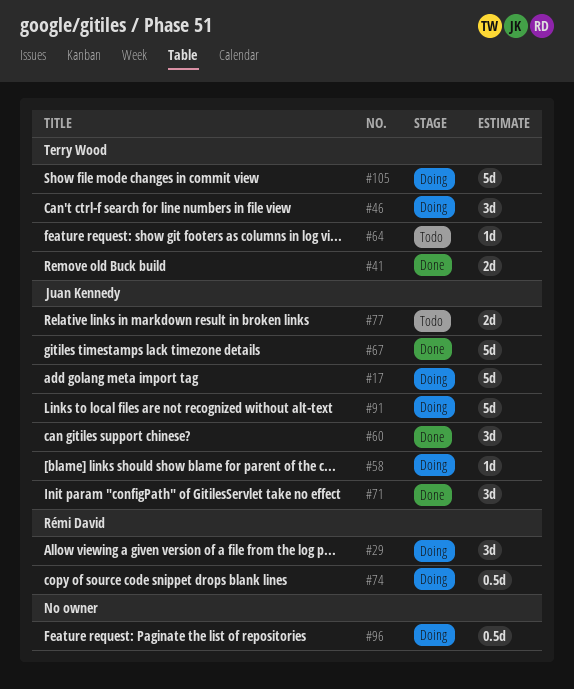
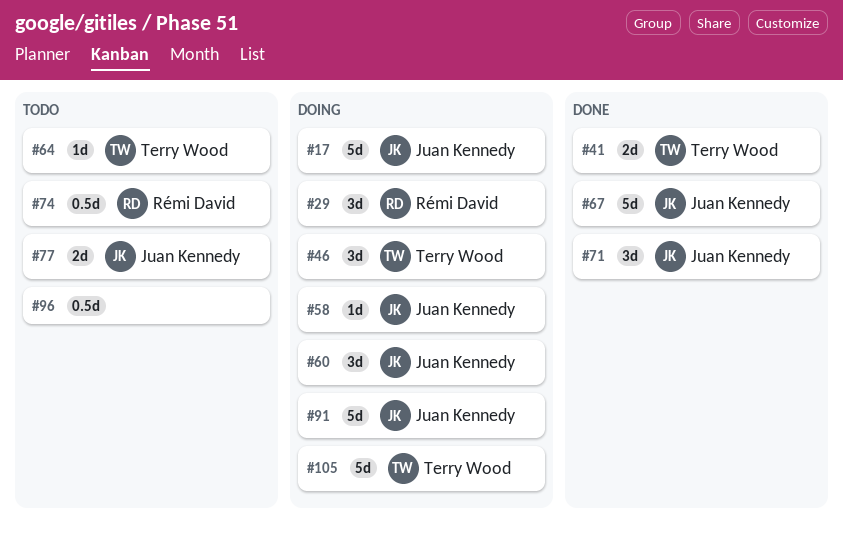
#60, status: Done -> Doing
#74, status: Doing -> Todo
#96, status: Doing -> Todo

